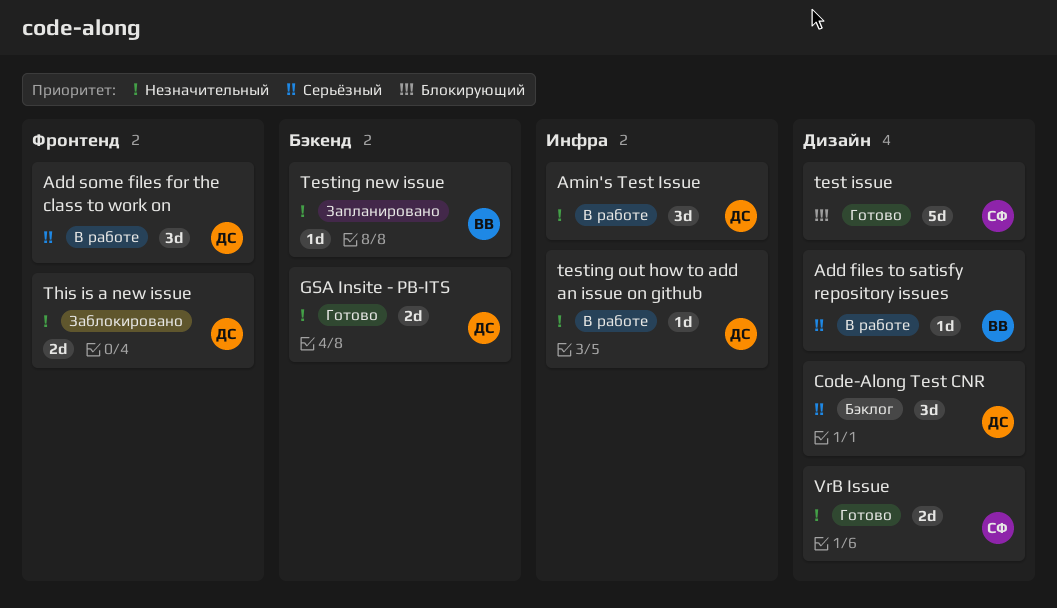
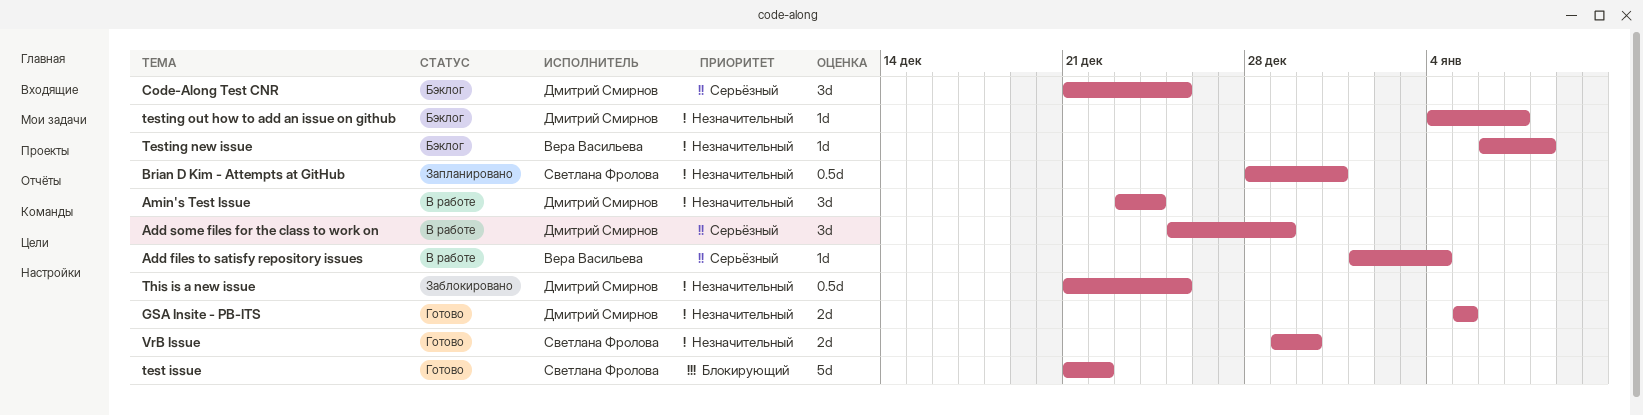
Brian D Kim - Attempts at GitHub: none -> present
Testing new issue, status: Запланировано -> Бэклог
testing out how to add an issue on github, status: В работе -> Бэклог
This is a new issue, estimate: 2d -> 0.5d

